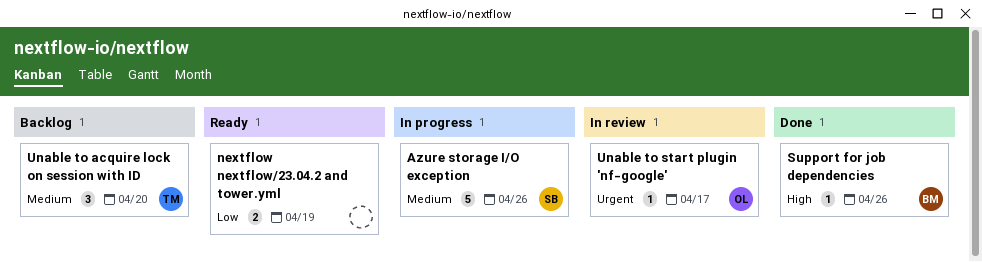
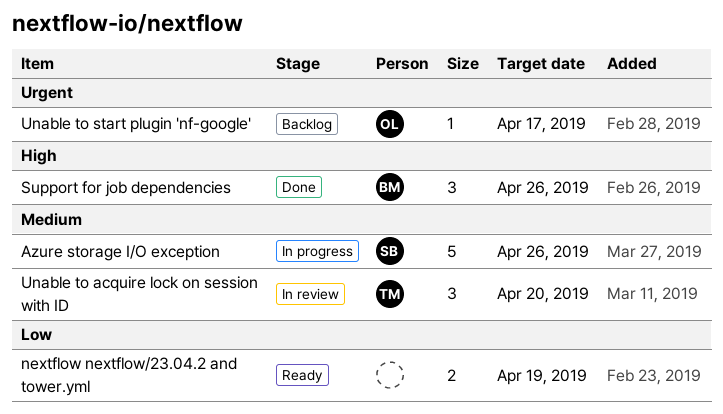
Support for job dependencies, estimate: 1 -> 3
Unable to acquire lock on session with ID, status: Backlog -> In review
Unable to start plugin 'nf-google', status: In review -> Backlog

